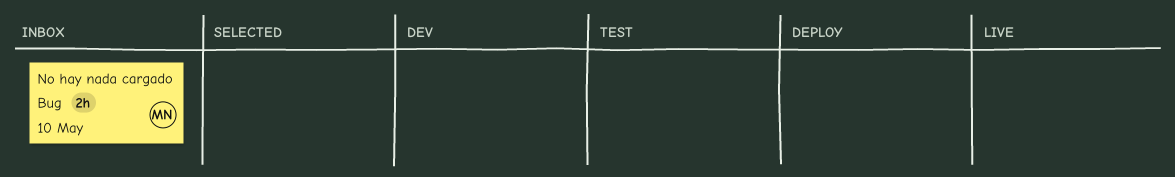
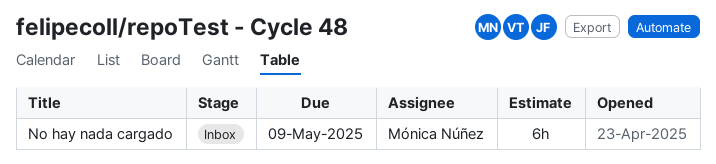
No hay nada cargado, estimate: 2h -> 6h
No hay nada cargado, due: May 10 -> May 9

